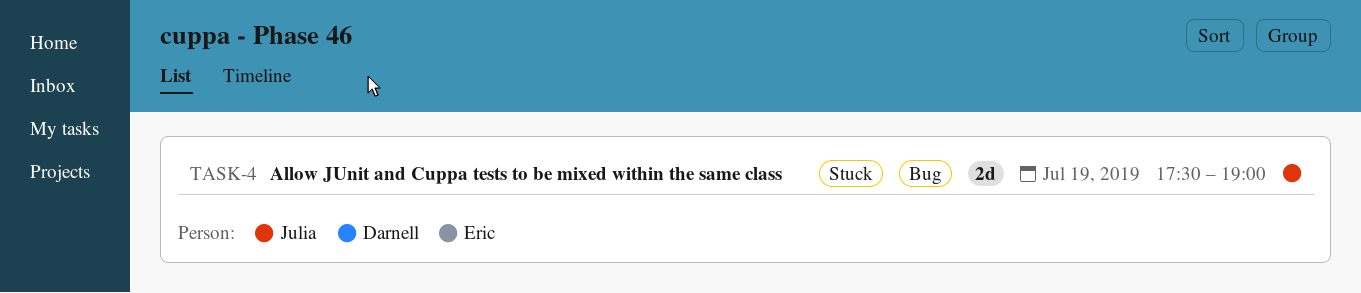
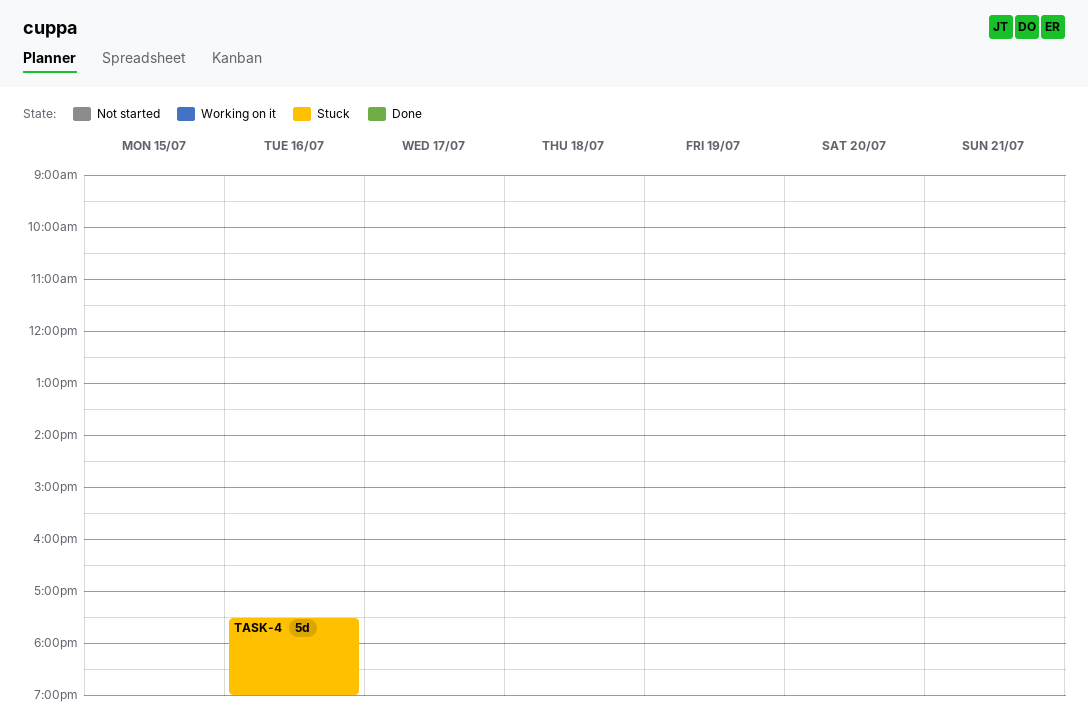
TASK-4, estimate: 2d -> 5d
TASK-4, day: Jul 19 -> Jul 16

